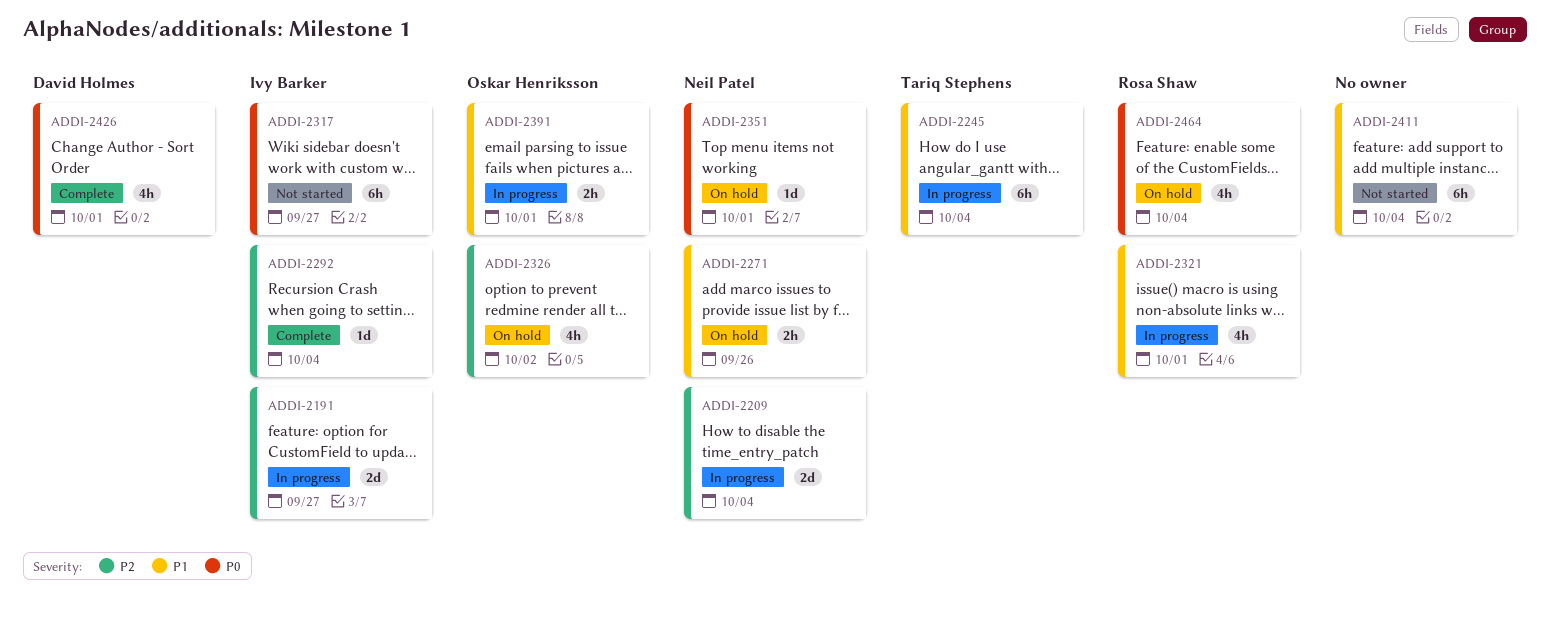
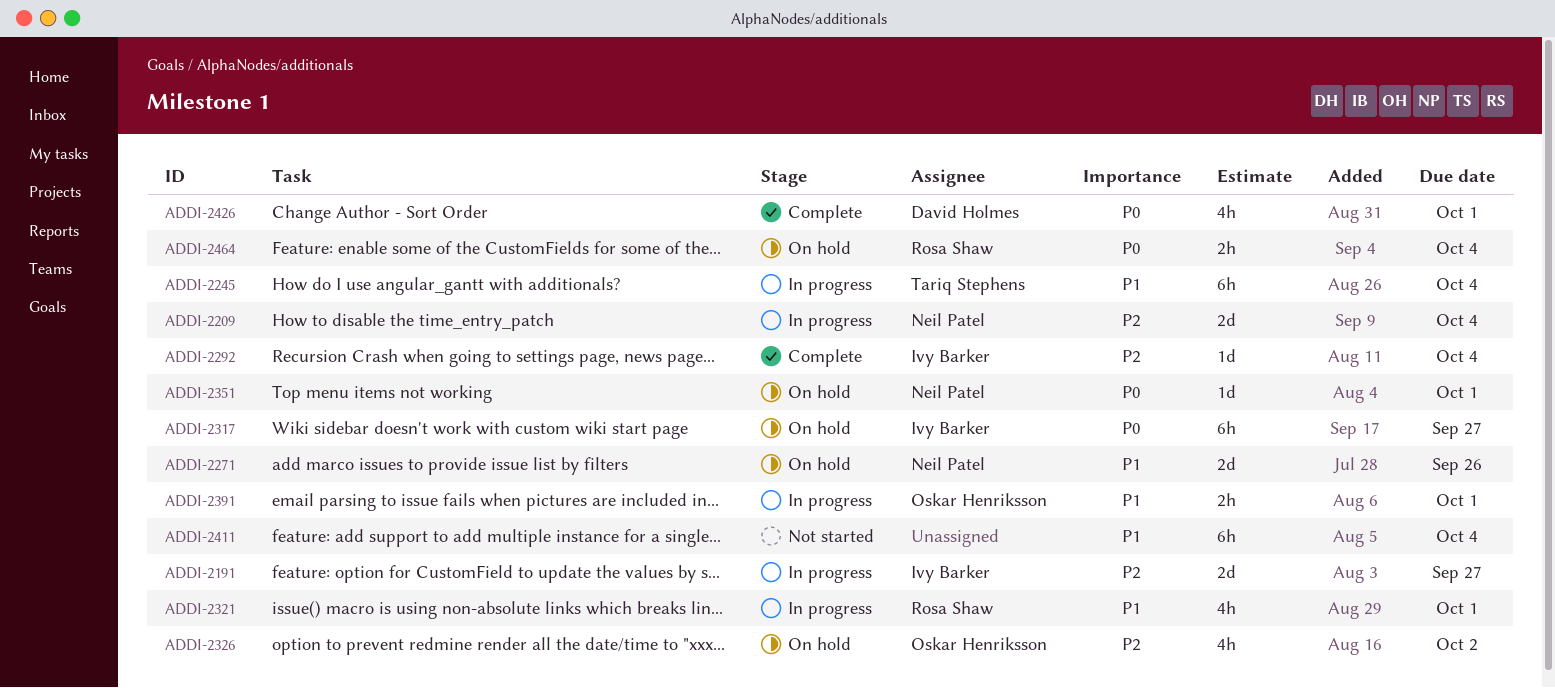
ADDI-2271, estimate: 2h -> 2d
ADDI-2317, status: Not started -> On hold
ADDI-2464, estimate: 4h -> 2h

